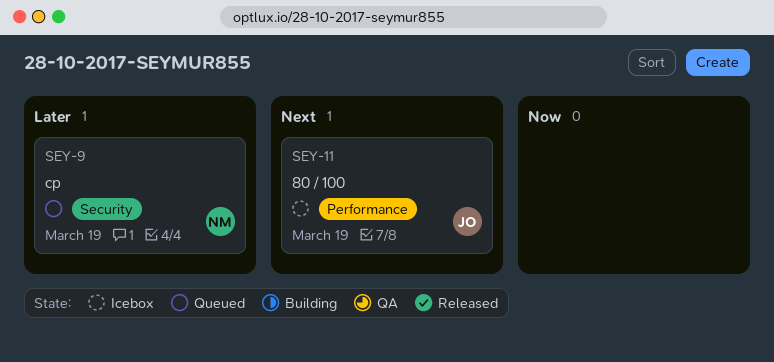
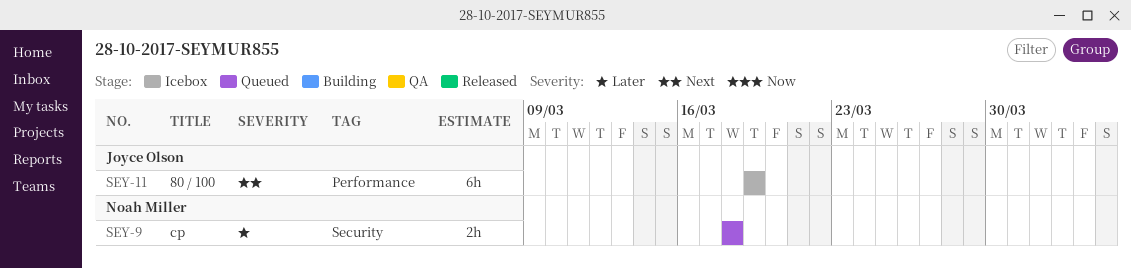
SEY-9, due: Mar 19 -> Mar 18

